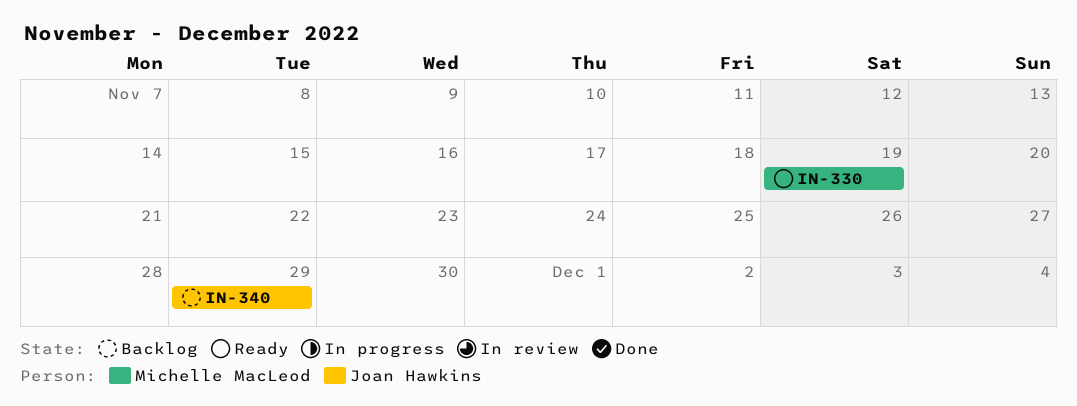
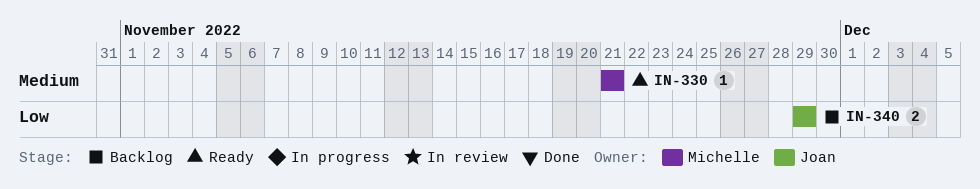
IN-330, start: Nov 19 -> Nov 21
IN-330, due: Nov 19 -> Nov 21

